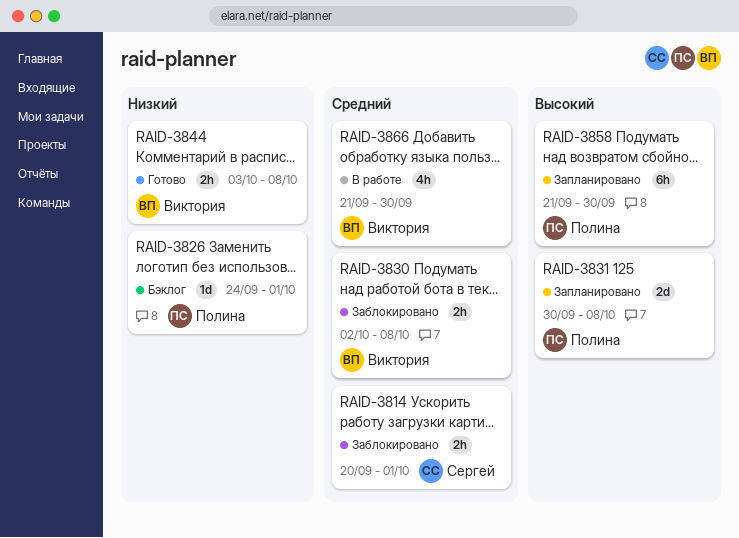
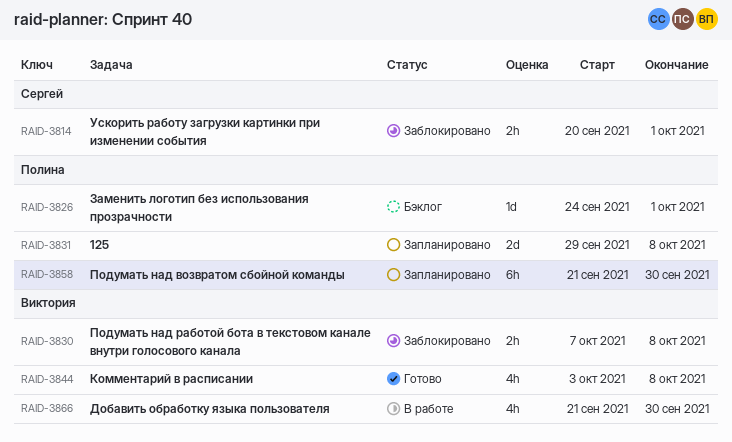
RAID-3830, start: Oct 2 -> Oct 7
RAID-3831, start: Sep 30 -> Sep 29
RAID-3844, estimate: 2h -> 4h

